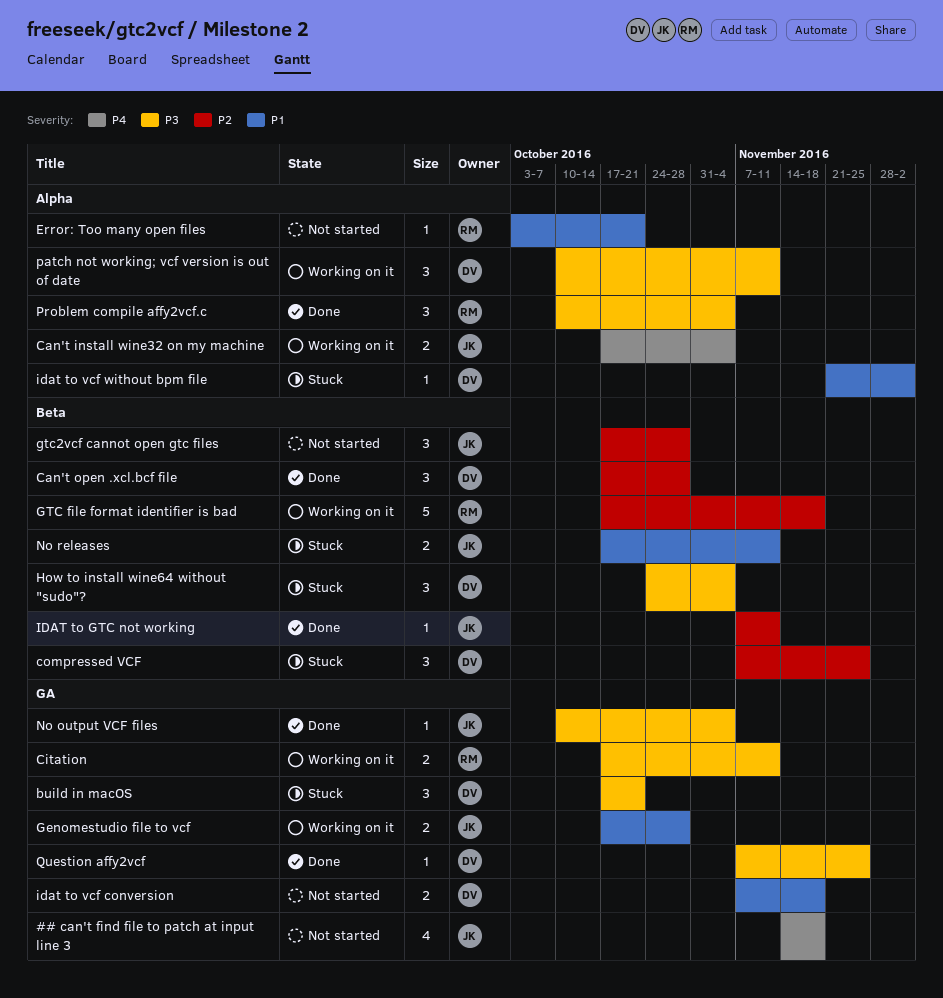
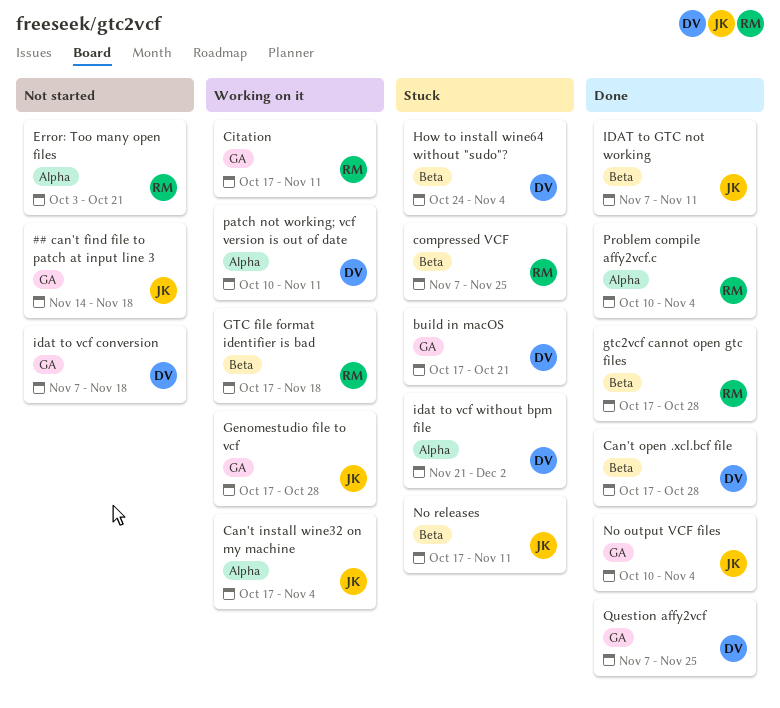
compressed VCF, owner: DV -> RM
gtc2vcf cannot open gtc files, status: Not started -> Done
gtc2vcf cannot open gtc files, owner: JK -> RM

